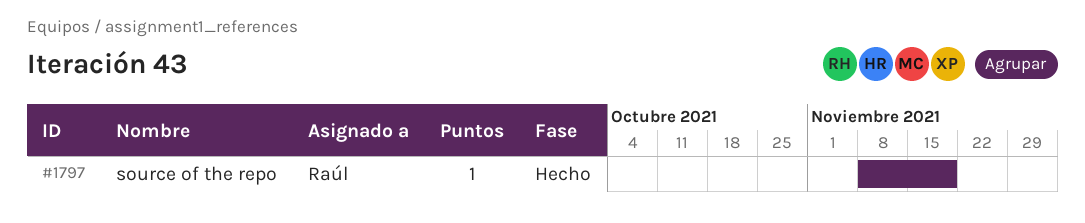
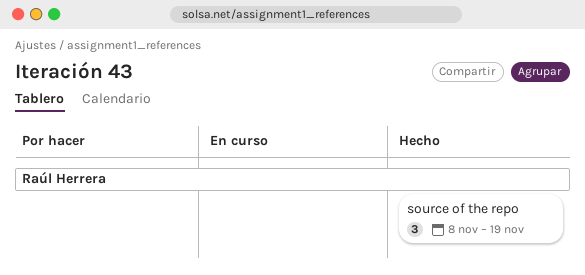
source of the repo, estimate: 1 -> 3

